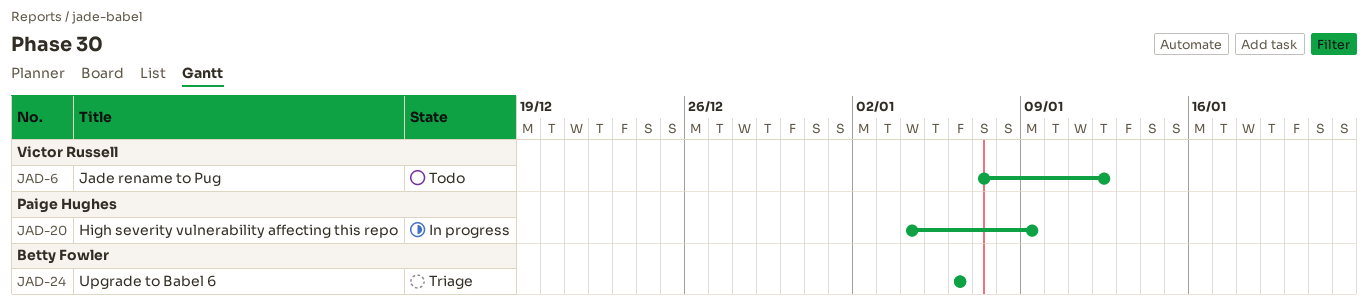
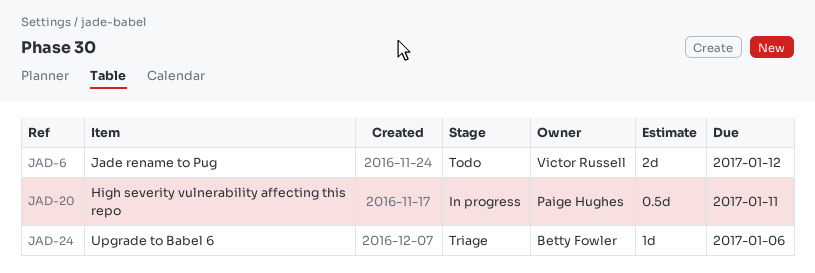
JAD-20, due: Jan 9 -> Jan 11

